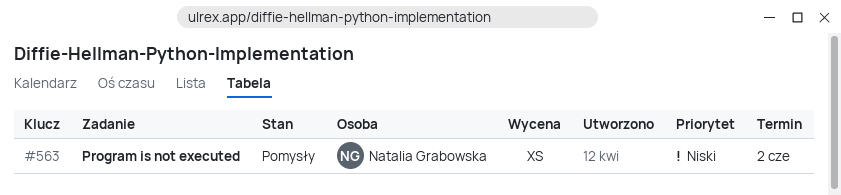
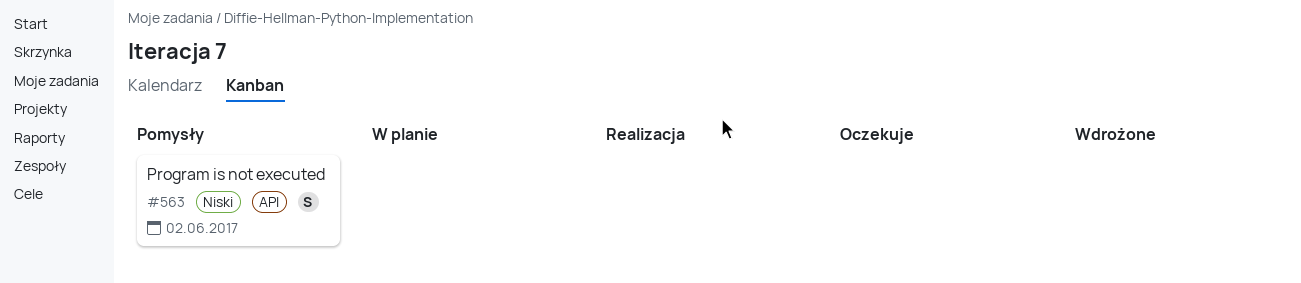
#563, estimate: XS -> S

